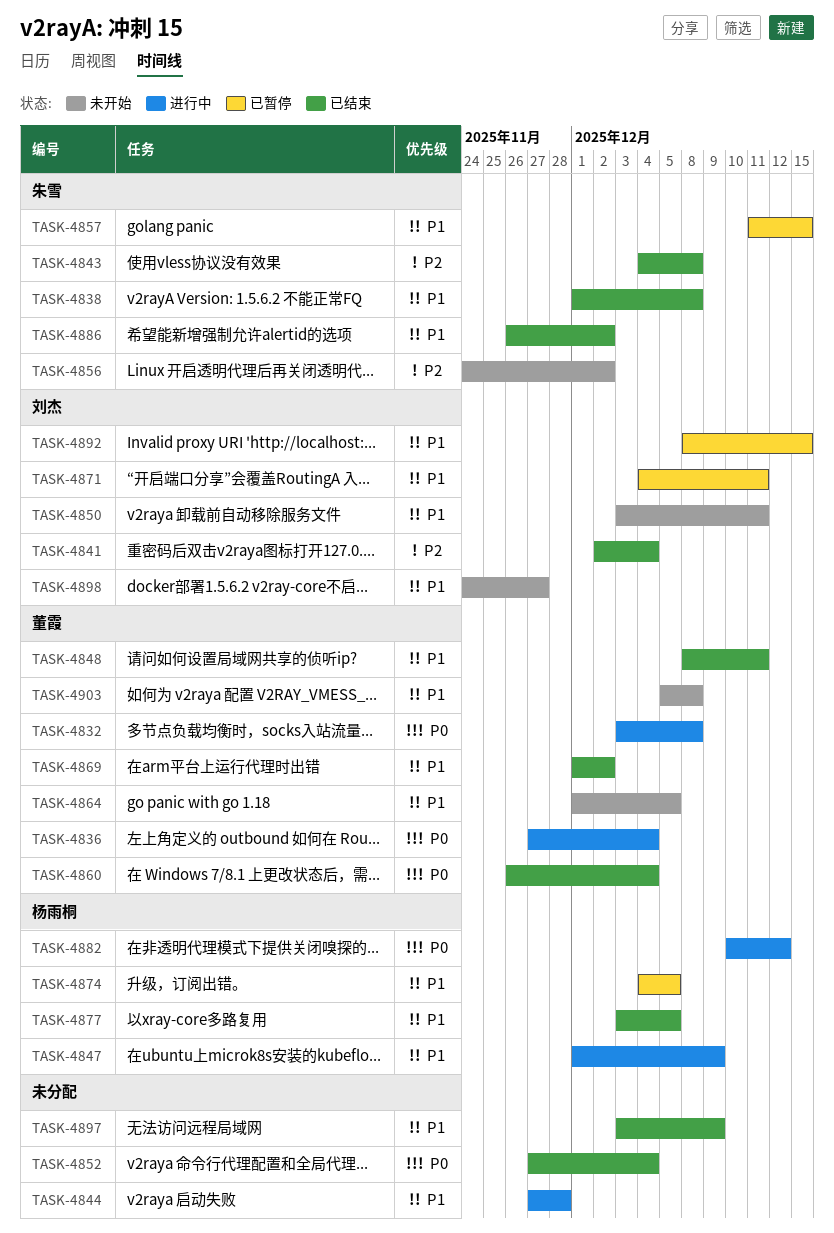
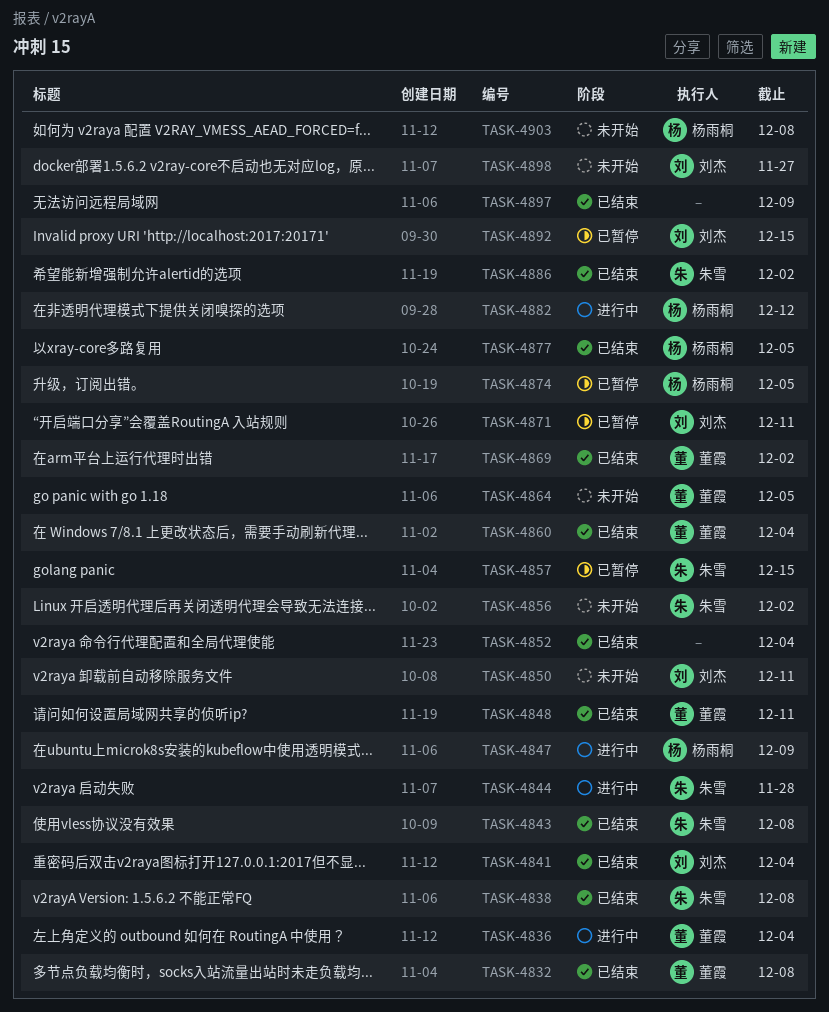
TASK-4832, status: 进行中 -> 已结束
TASK-4844, owner: none -> 朱雪
TASK-4903, owner: 董霞 -> 杨雨桐

